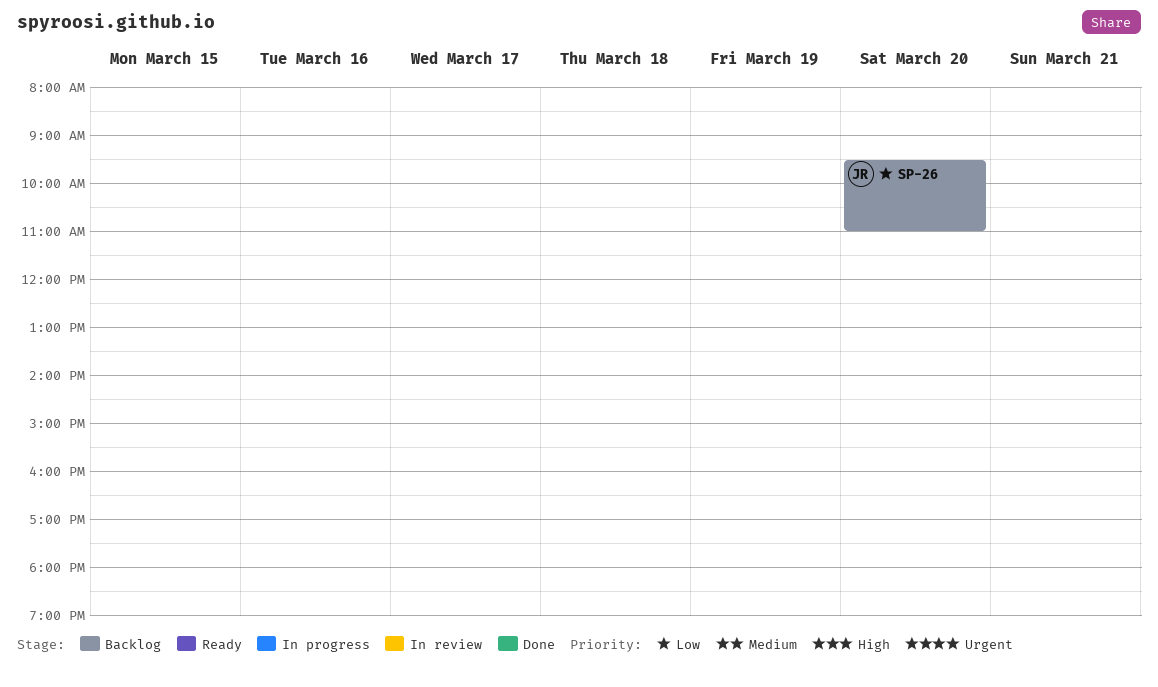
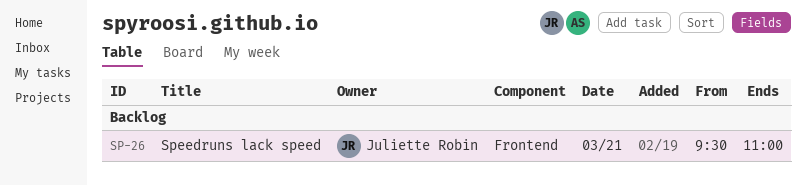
SP-26, day: Mar 20 -> Mar 21

